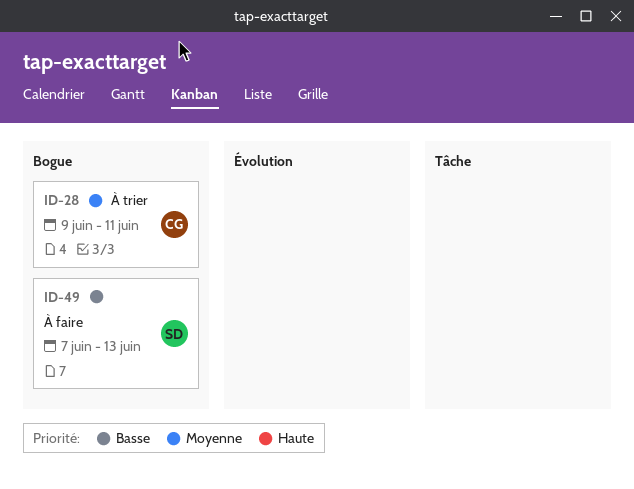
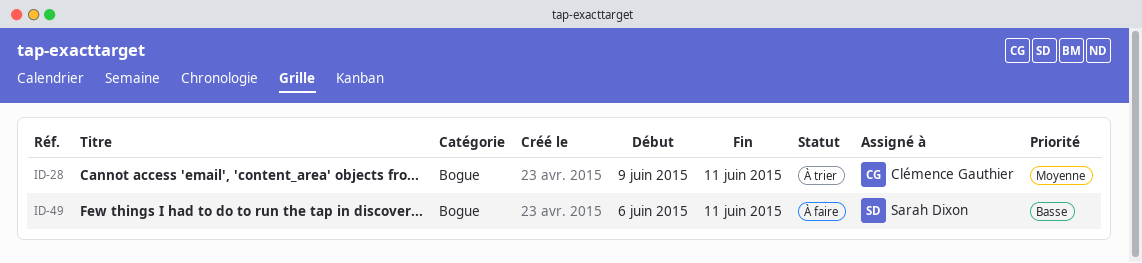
ID-49, start: Jun 7 -> Jun 6
ID-49, due: Jun 13 -> Jun 11

